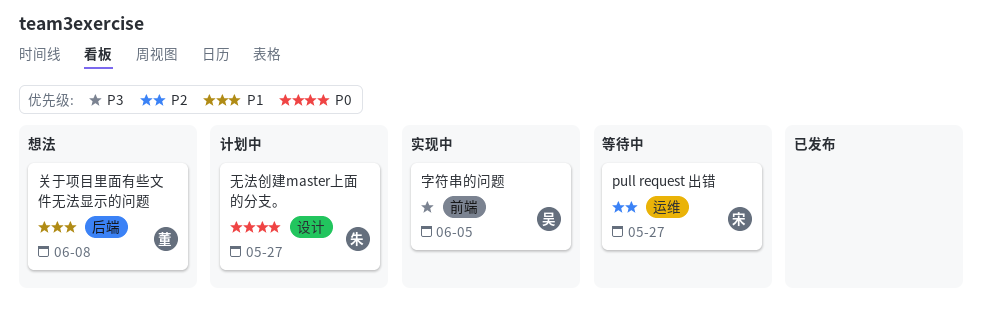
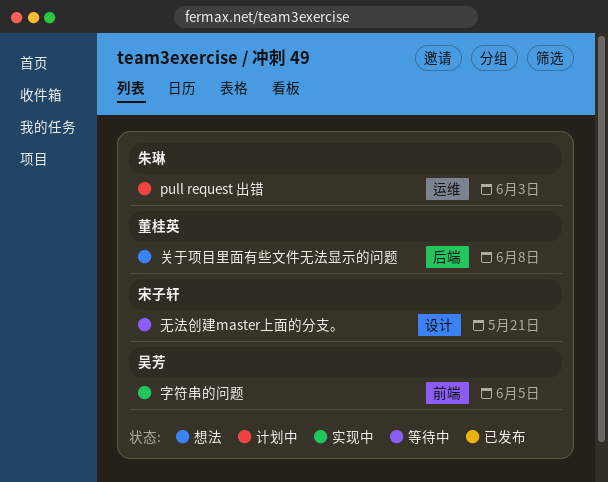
pull request 出错, status: 等待中 -> 计划中
pull request 出错, owner: 宋子轩 -> 朱琳
pull request 出错, due: May 27 -> Jun 3
无法创建master上面的分支。, status: 计划中 -> 等待中
无法创建master上面的分支。, owner: 朱琳 -> 宋子轩
无法创建master上面的分支。, due: May 27 -> May 21

